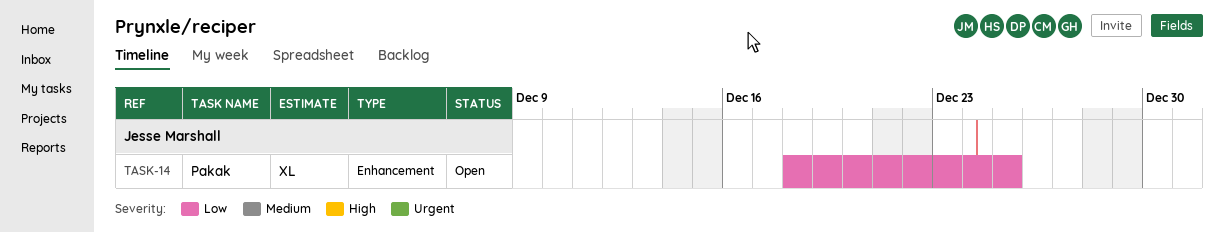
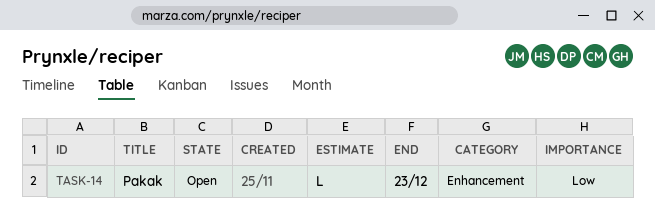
TASK-14, estimate: XL -> L
TASK-14, due: Dec 25 -> Dec 23

